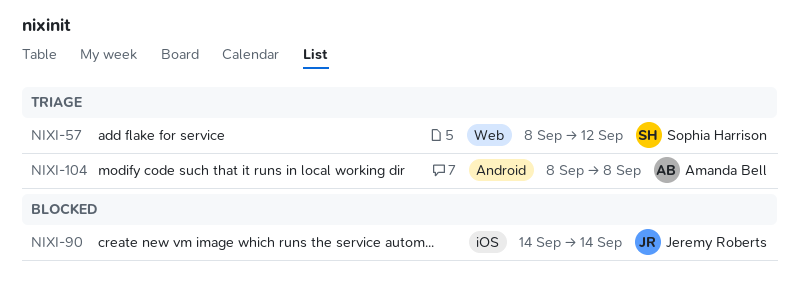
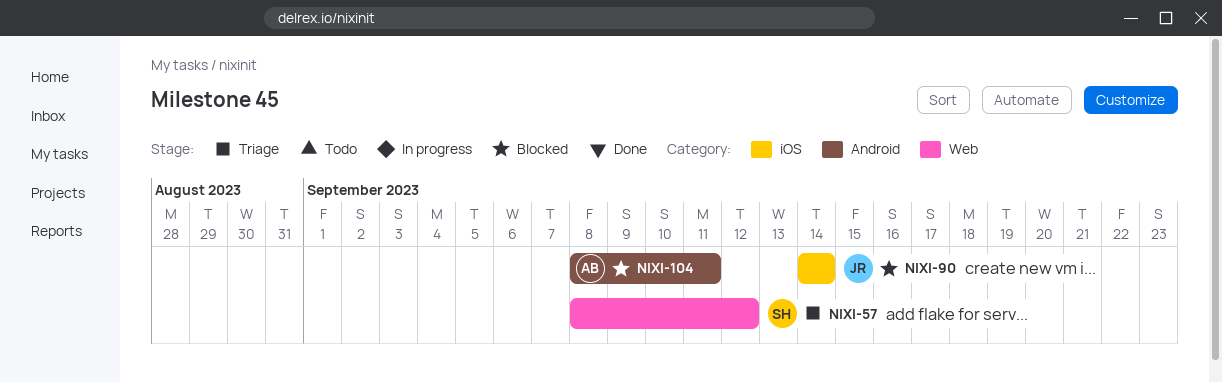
NIXI-104, status: Triage -> Blocked
NIXI-104, due: Sep 8 -> Sep 11

